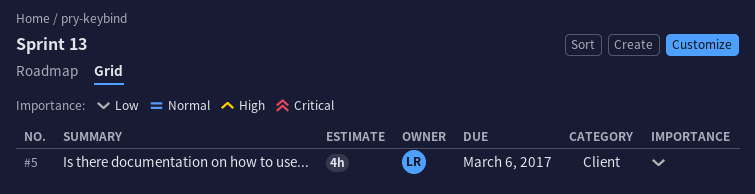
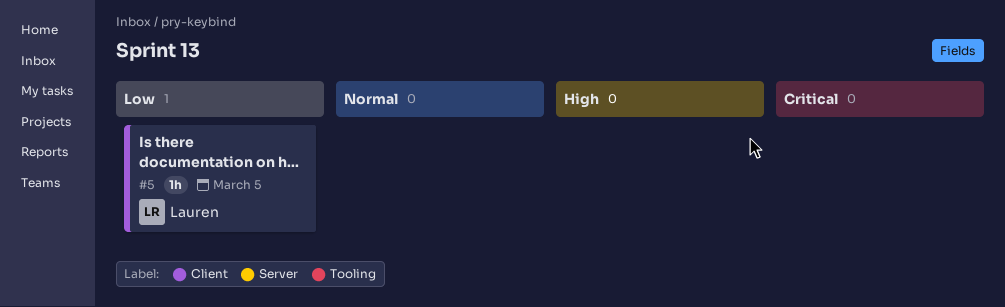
#5, estimate: 4h -> 1h
#5, due: Mar 6 -> Mar 5

